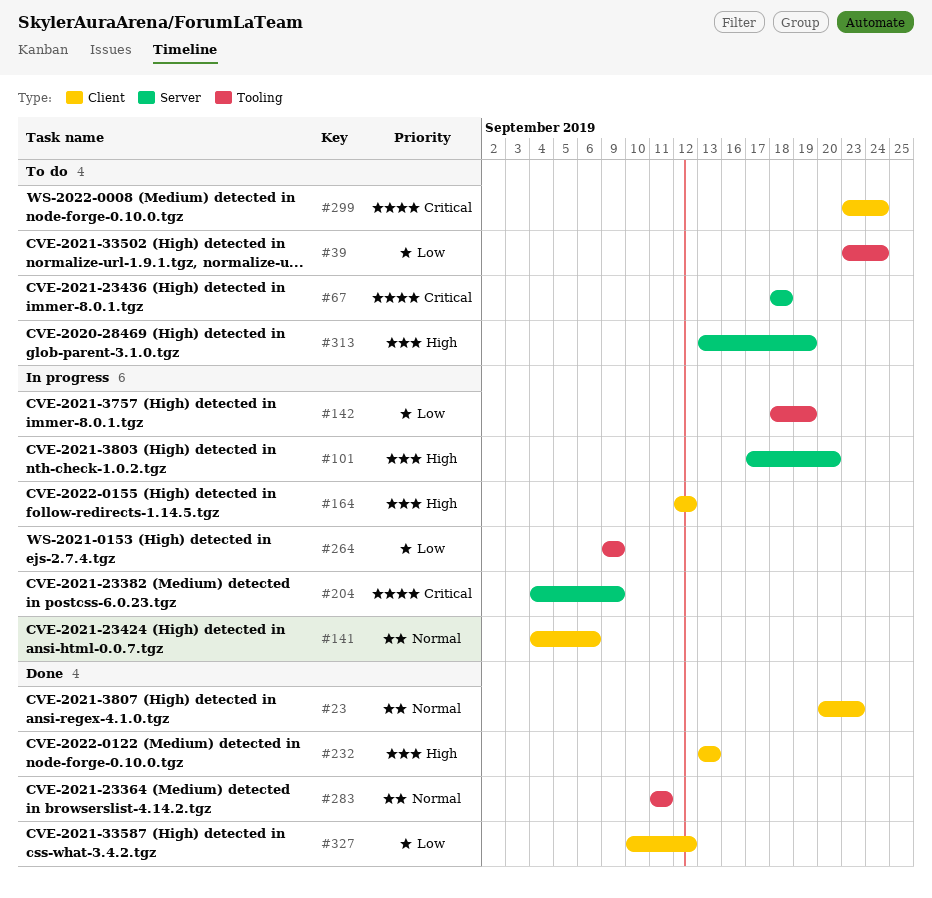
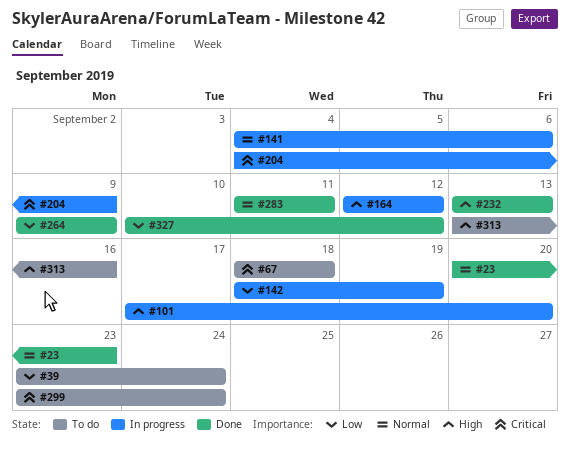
#264, status: In progress -> Done
#313, due: Sep 19 -> Sep 16

